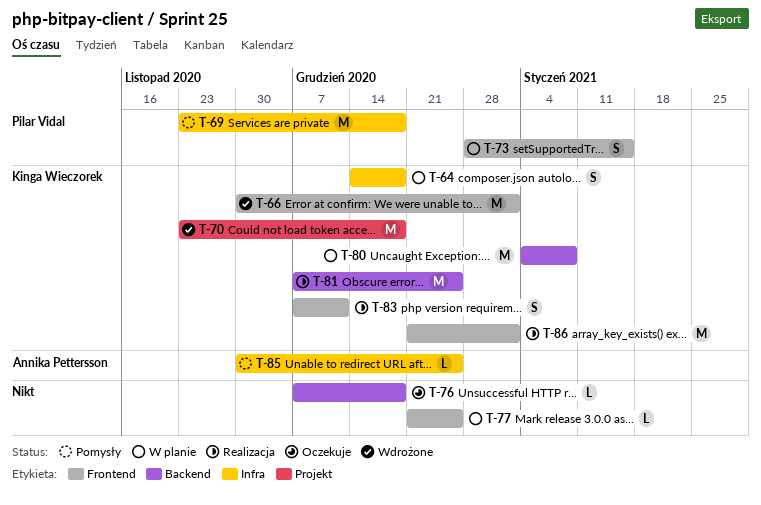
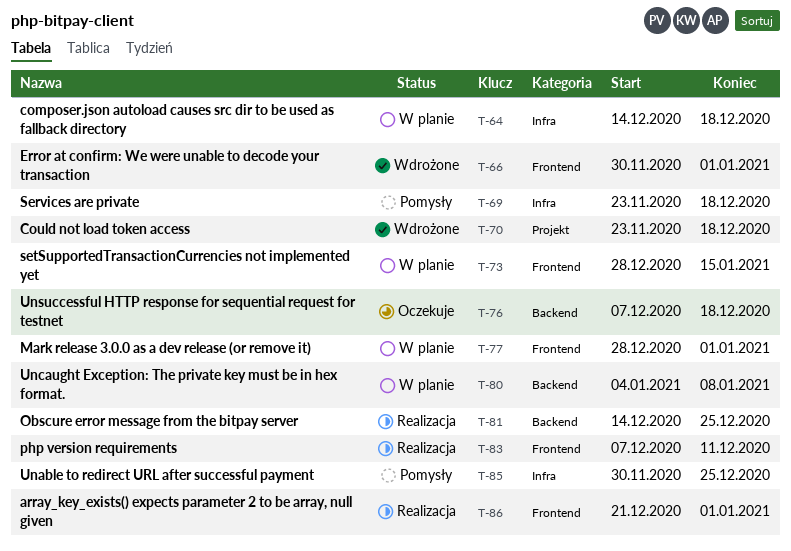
T-77, start: Dec 21 -> Dec 28
T-77, due: Dec 25 -> Jan 1
T-81, start: Dec 7 -> Dec 14

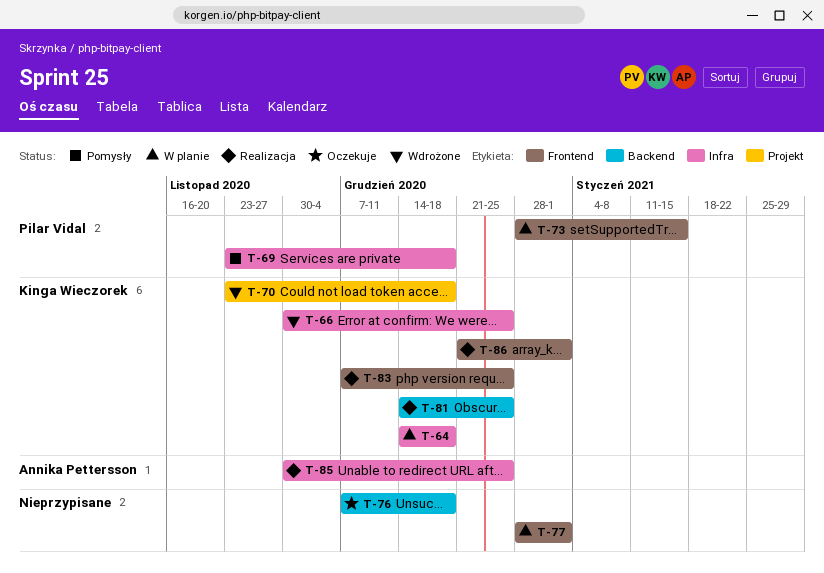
T-66, label: Frontend -> Infra
T-66, due: Jan 1 -> Dec 25
T-80: present -> none
T-83, due: Dec 11 -> Dec 25
T-85, status: Pomysły -> Realizacja

